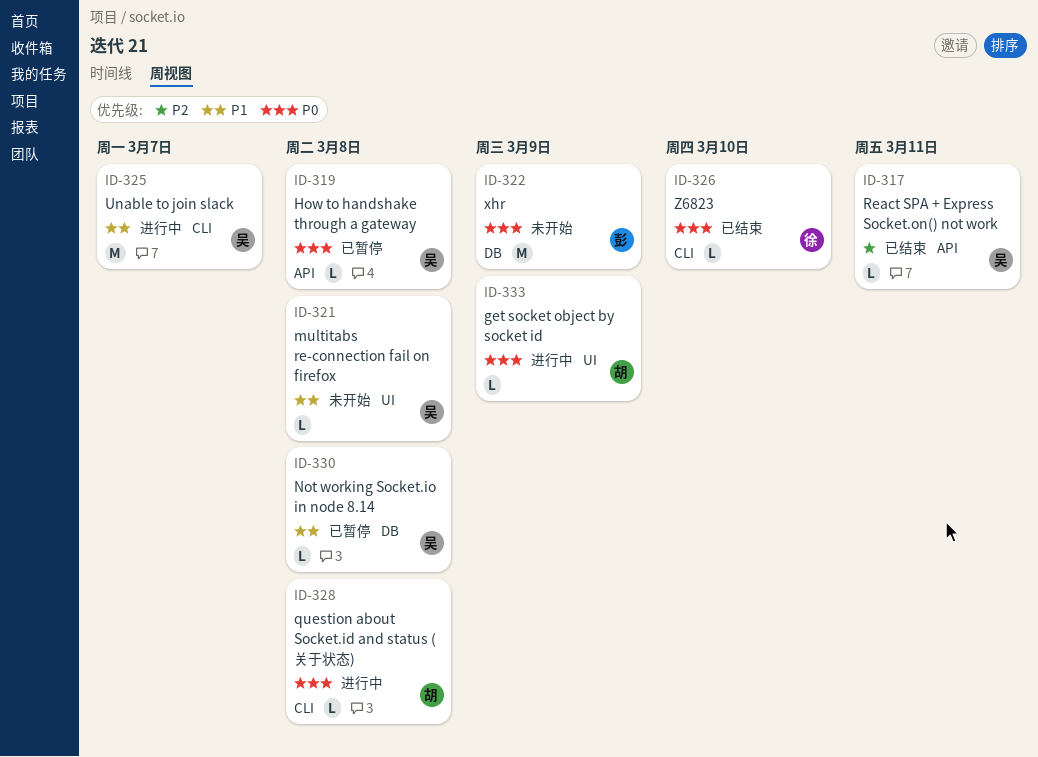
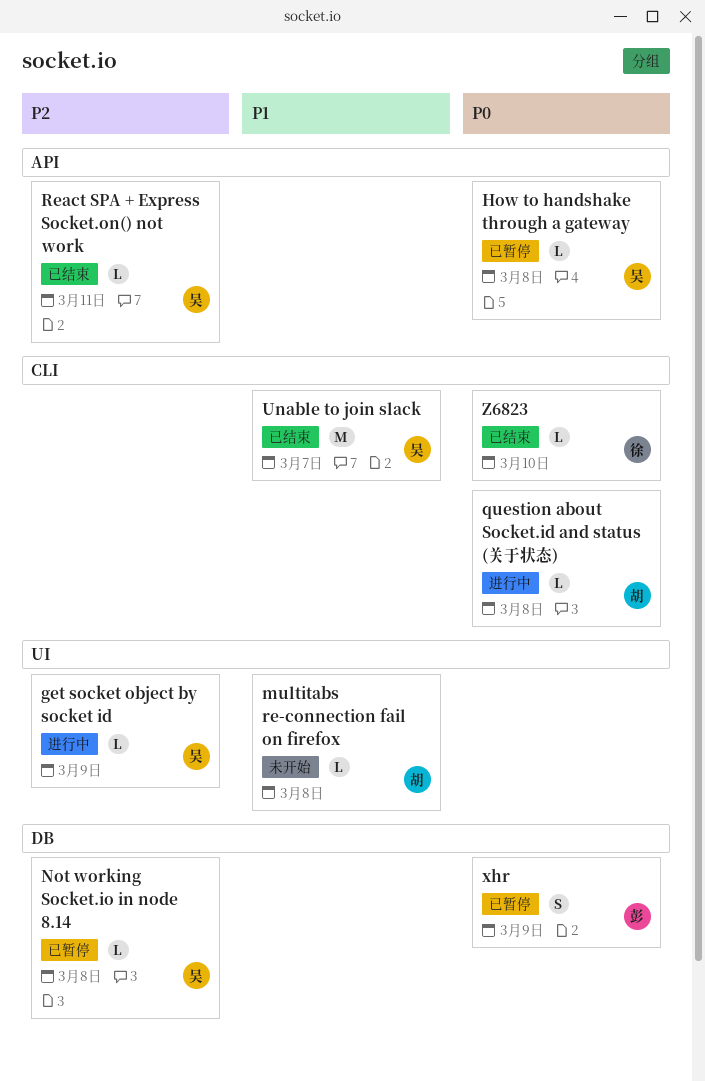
get socket object by socket id, owner: 胡 -> 吴
get socket object by socket id, priority: P0 -> P2
multitabs re-connection fail on firefox, owner: 吴 -> 胡
Not working Socket.io in node 8.14, priority: P1 -> P2
Unable to join slack, status: 进行中 -> 已结束
xhr, status: 未开始 -> 已暂停
xhr, estimate: M -> S

